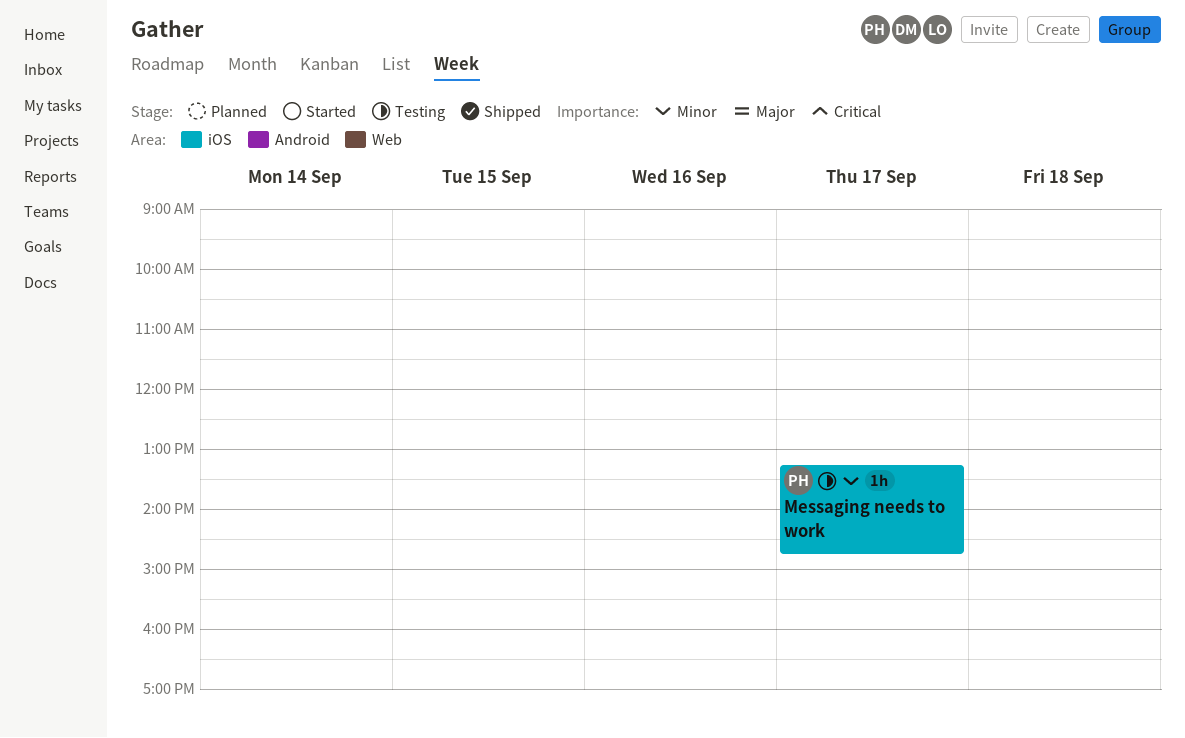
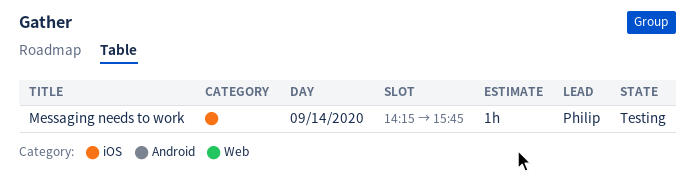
Messaging needs to work, day: Sep 17 -> Sep 14
Messaging needs to work, begins: 13:15 -> 14:15
Messaging needs to work, ends: 14:45 -> 15:45

